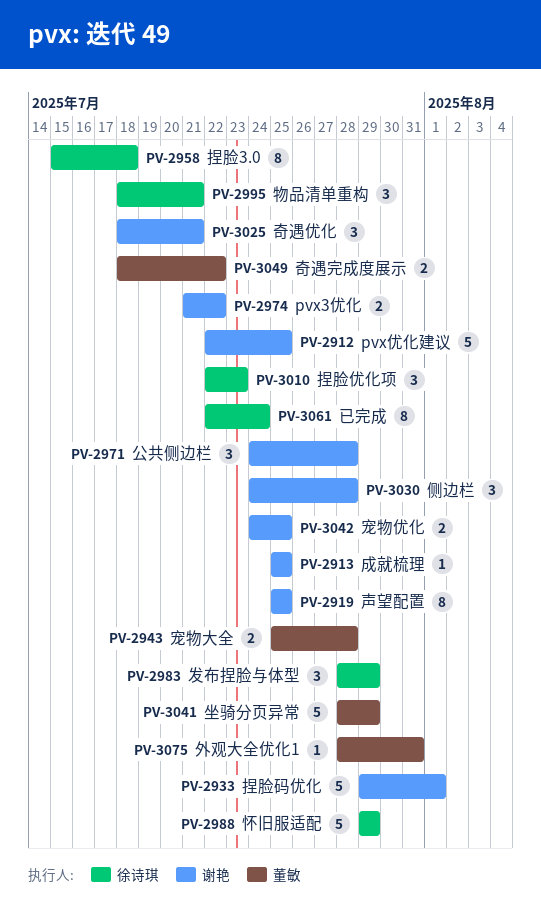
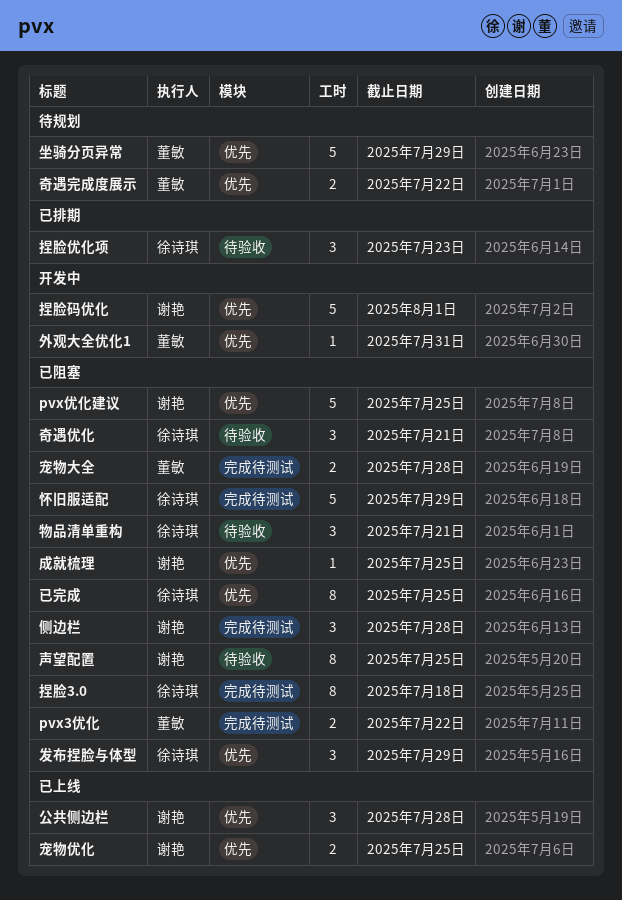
pvx3优化, owner: 谢艳 -> 董敏
奇遇优化, owner: 谢艳 -> 徐诗琪
已完成, due: Jul 24 -> Jul 25

